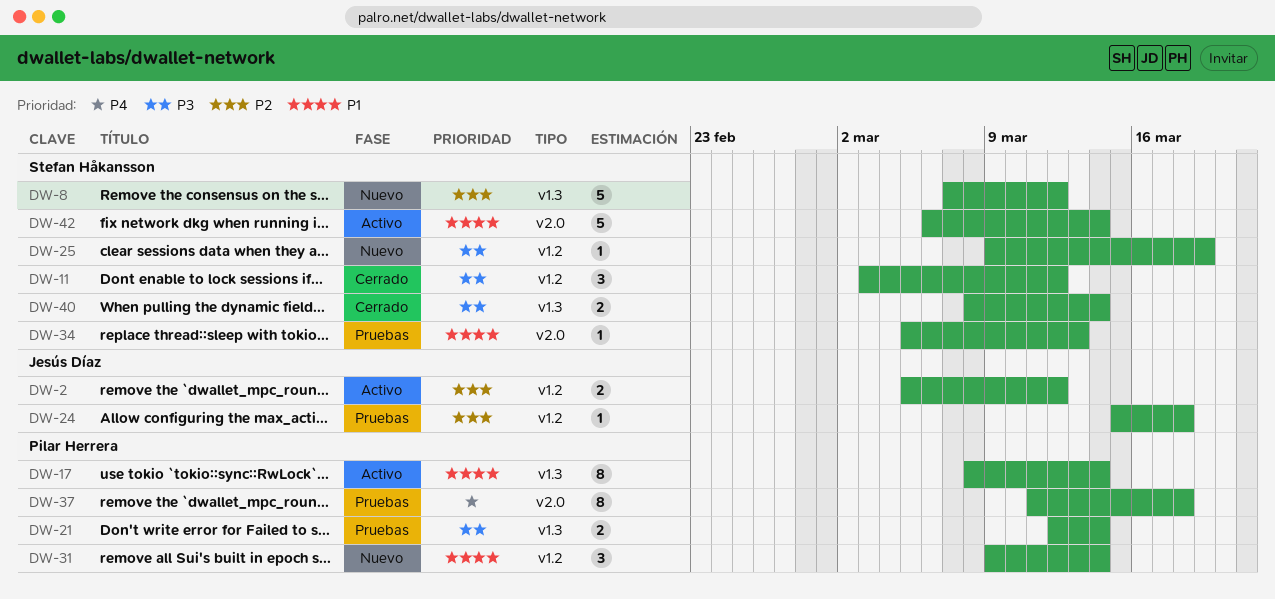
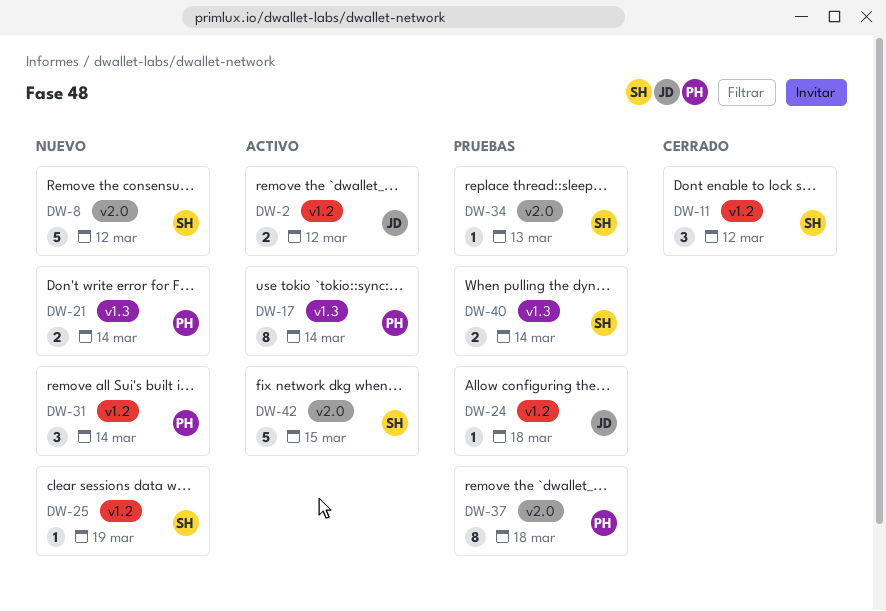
DW-8, label: v1.3 -> v2.0
DW-21, status: Pruebas -> Nuevo
DW-40, status: Cerrado -> Pruebas
DW-42, due: Mar 14 -> Mar 15

